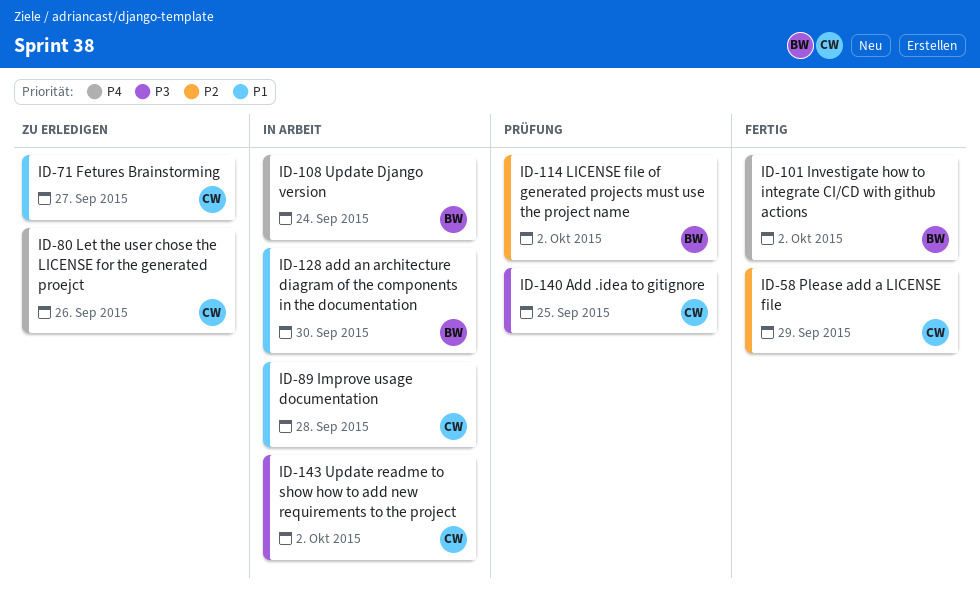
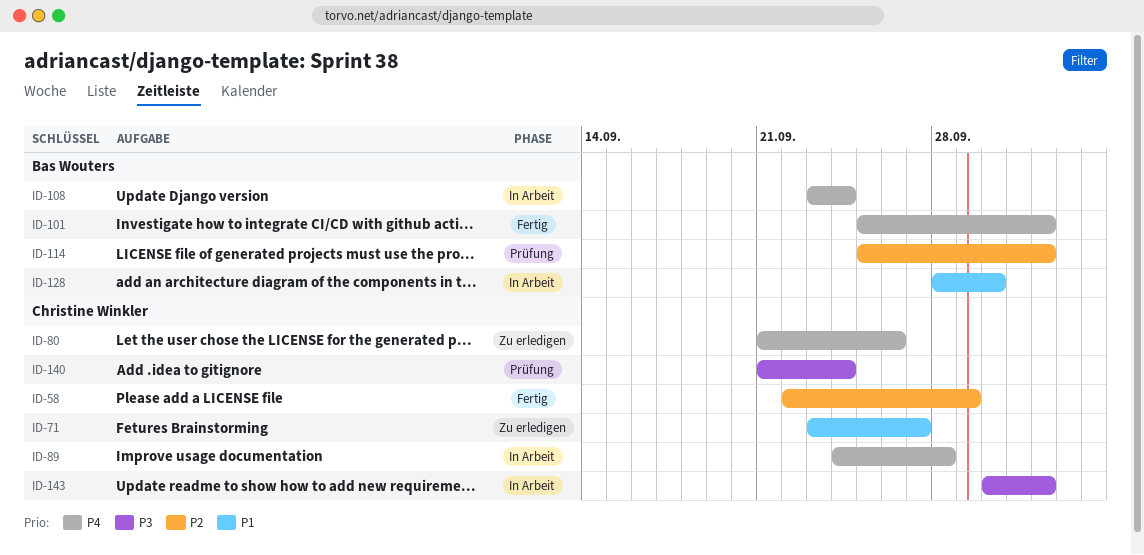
ID-89, priority: P1 -> P4
ID-140, due: Sep 25 -> Sep 24

